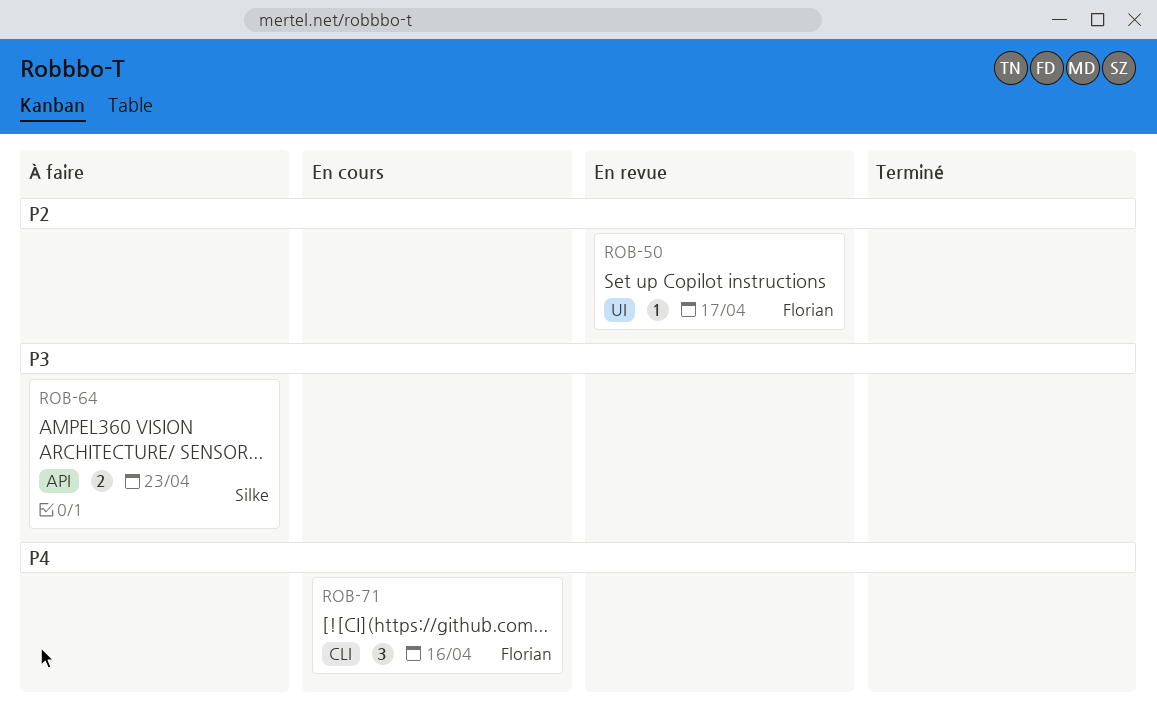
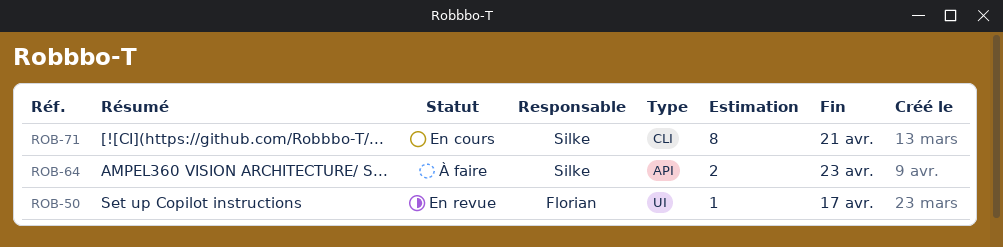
ROB-71, owner: Florian -> Silke
ROB-71, estimate: 3 -> 8
ROB-71, due: Apr 16 -> Apr 21

